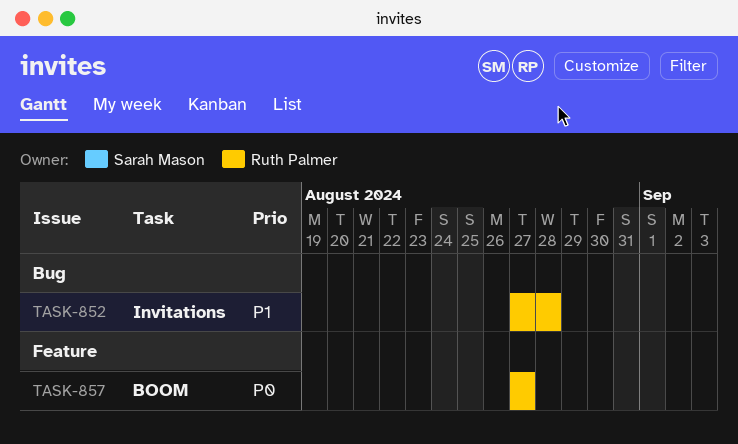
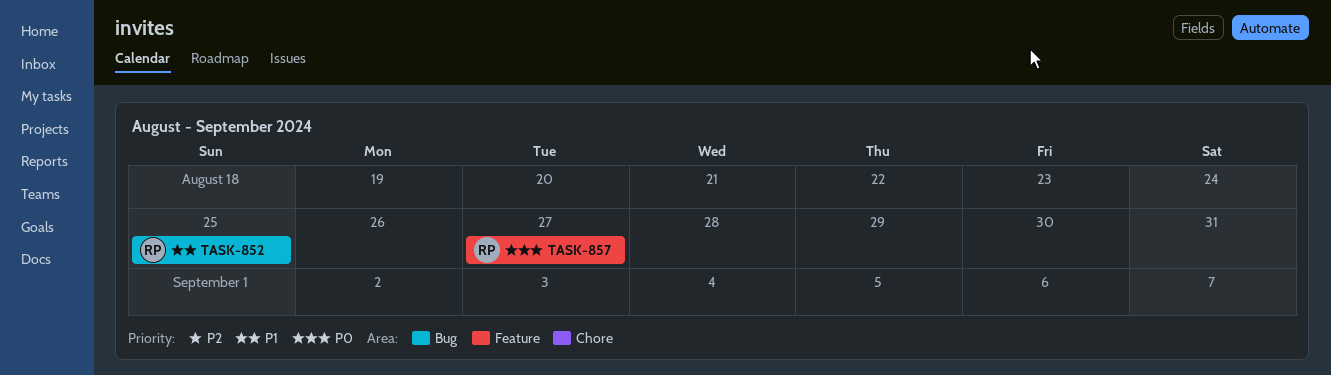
TASK-852, start: Aug 27 -> Aug 25
TASK-852, due: Aug 28 -> Aug 25

